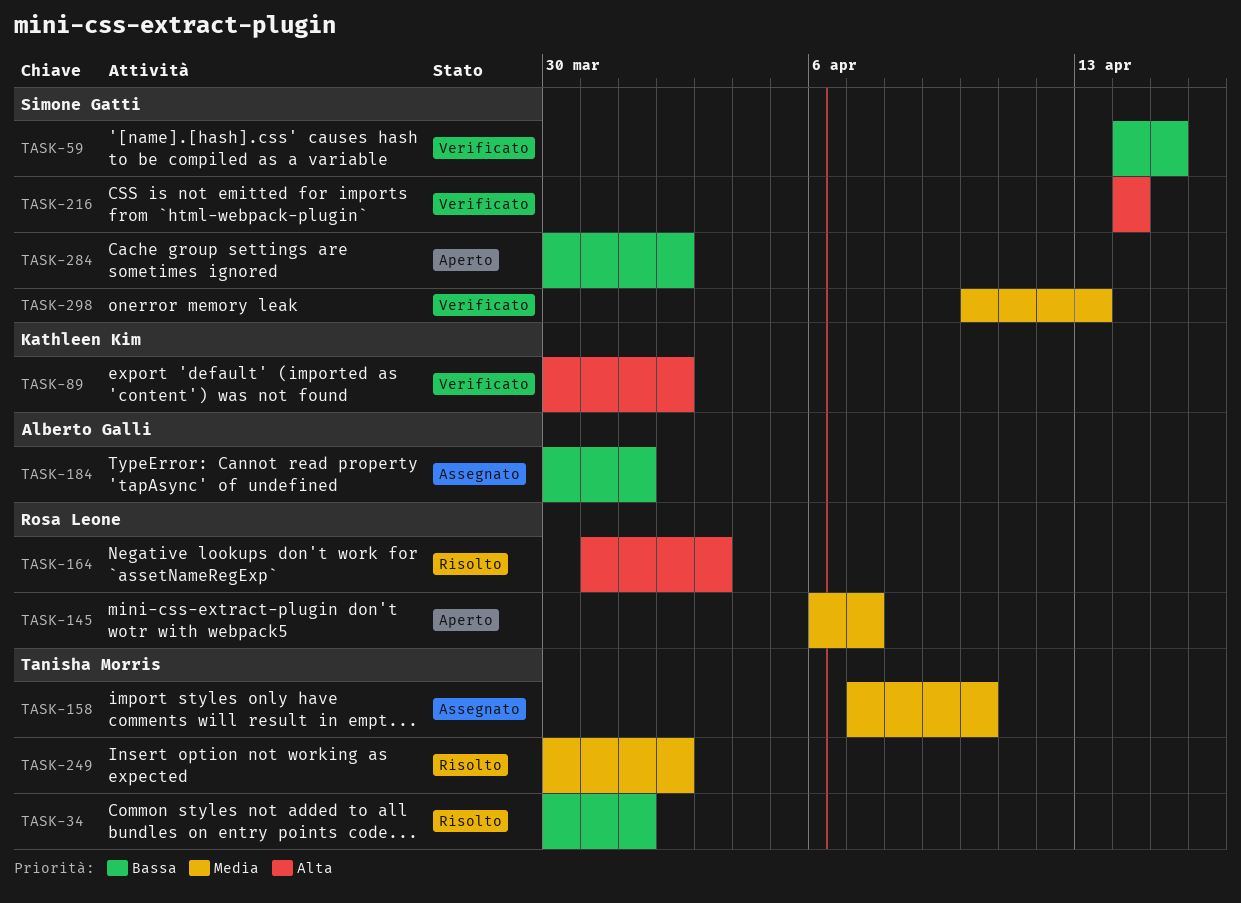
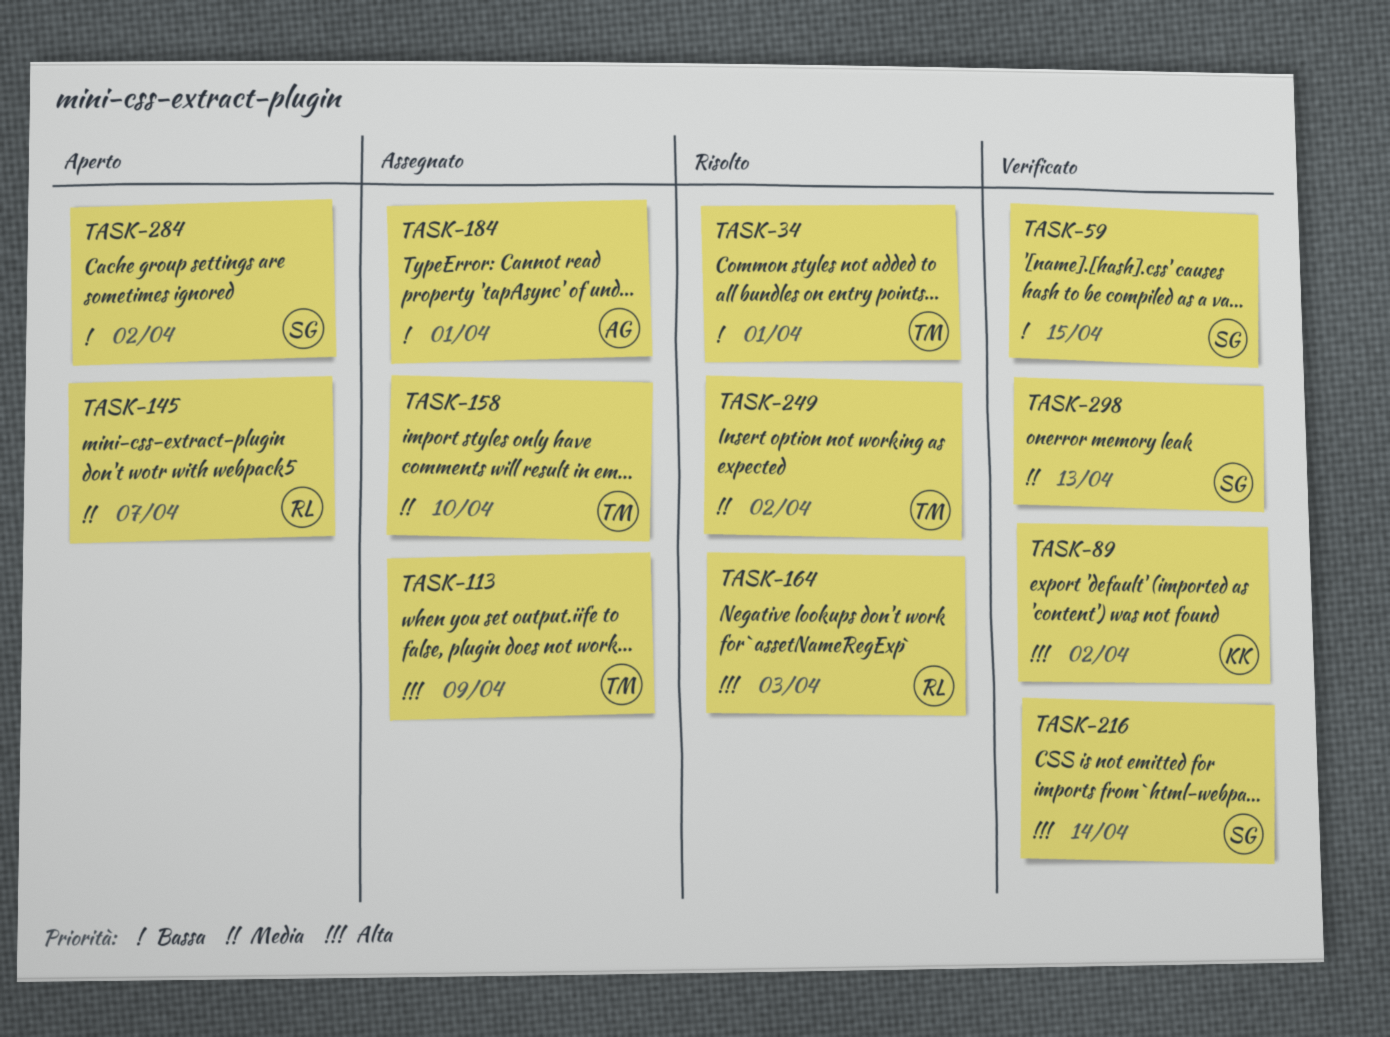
TASK-113: none -> present

